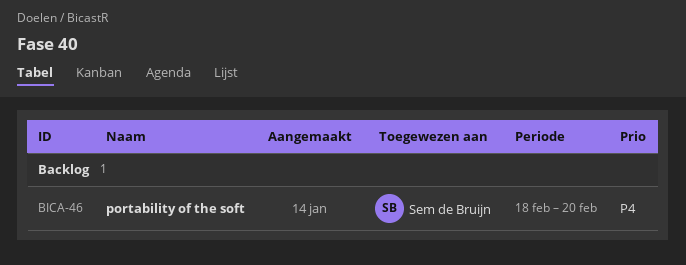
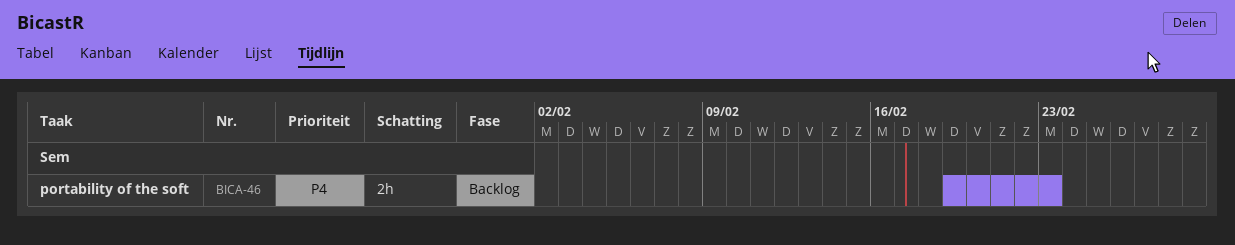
BICA-46, start: Feb 18 -> Feb 19
BICA-46, due: Feb 20 -> Feb 23

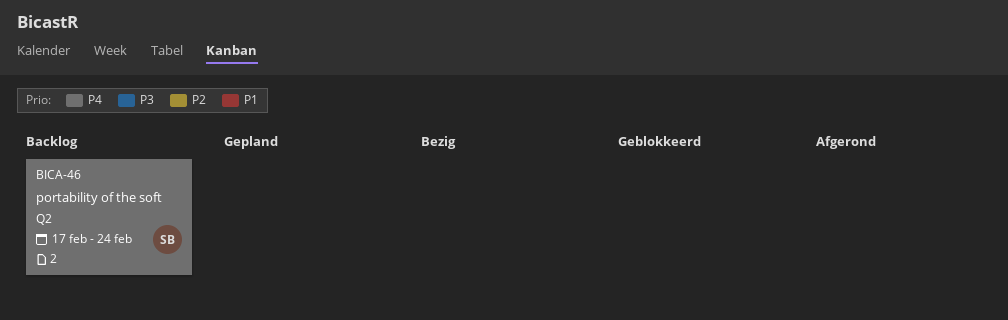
BICA-46, start: Feb 19 -> Feb 17
BICA-46, due: Feb 23 -> Feb 24

